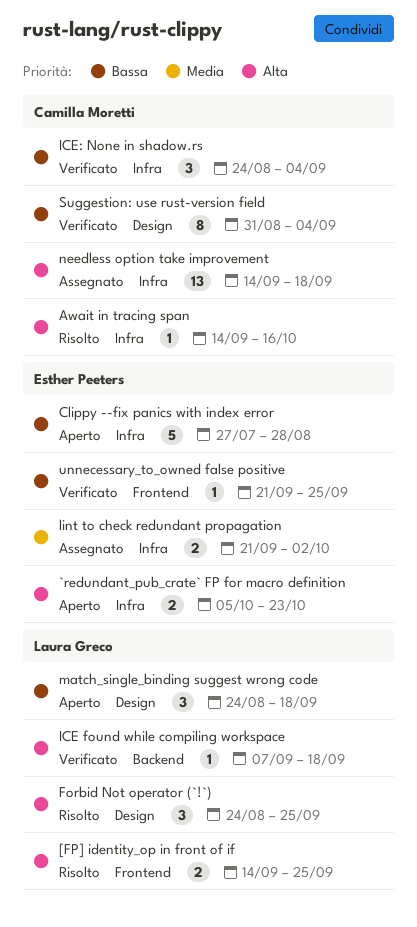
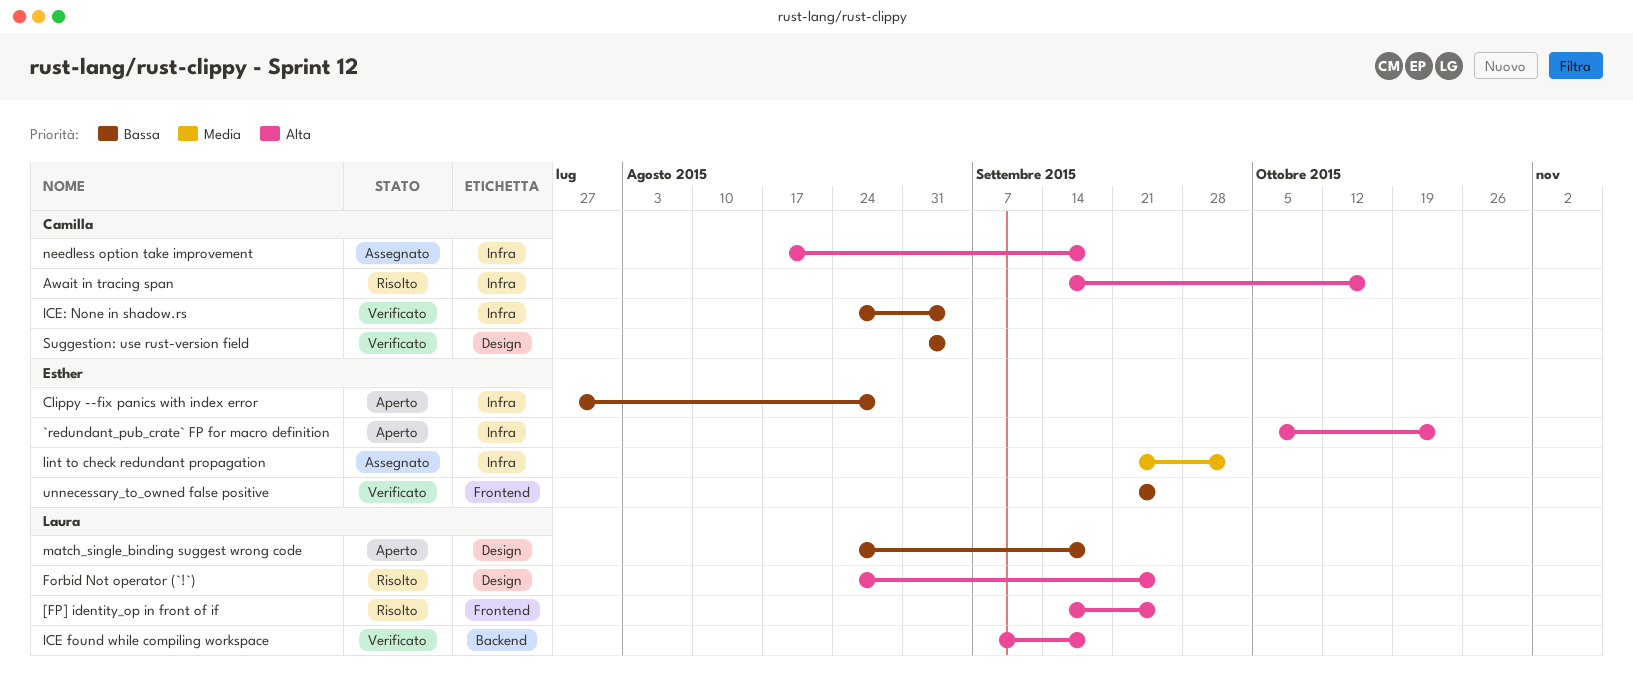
needless option take improvement, start: Sep 14 -> Aug 17

